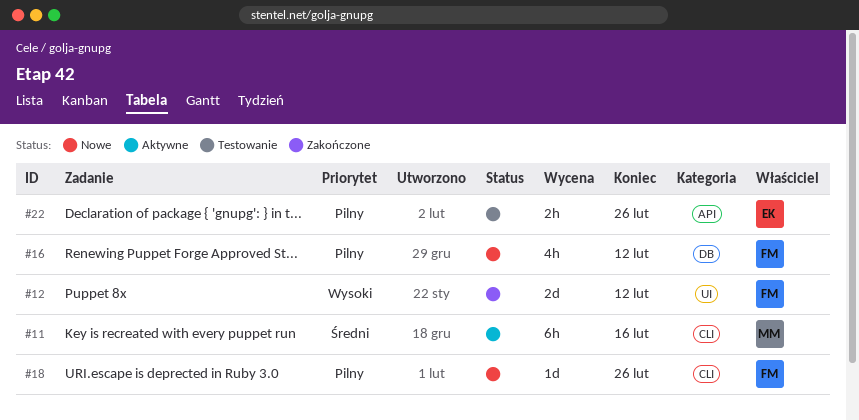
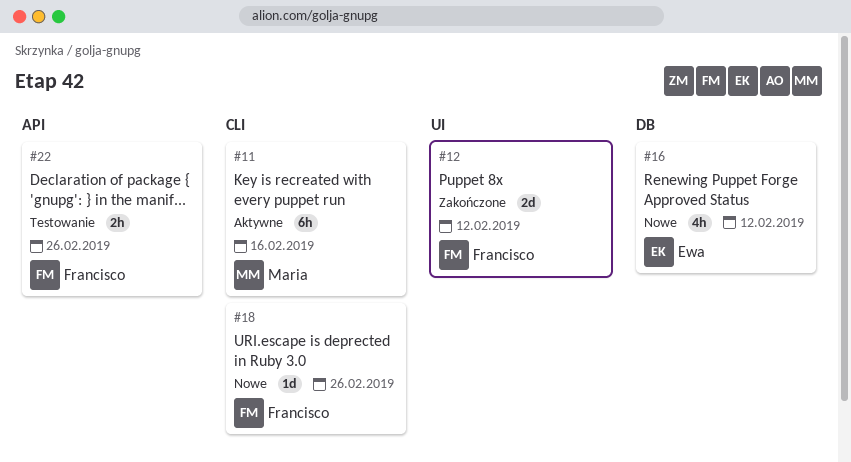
#16, owner: Francisco -> Ewa
#22, owner: Ewa -> Francisco

